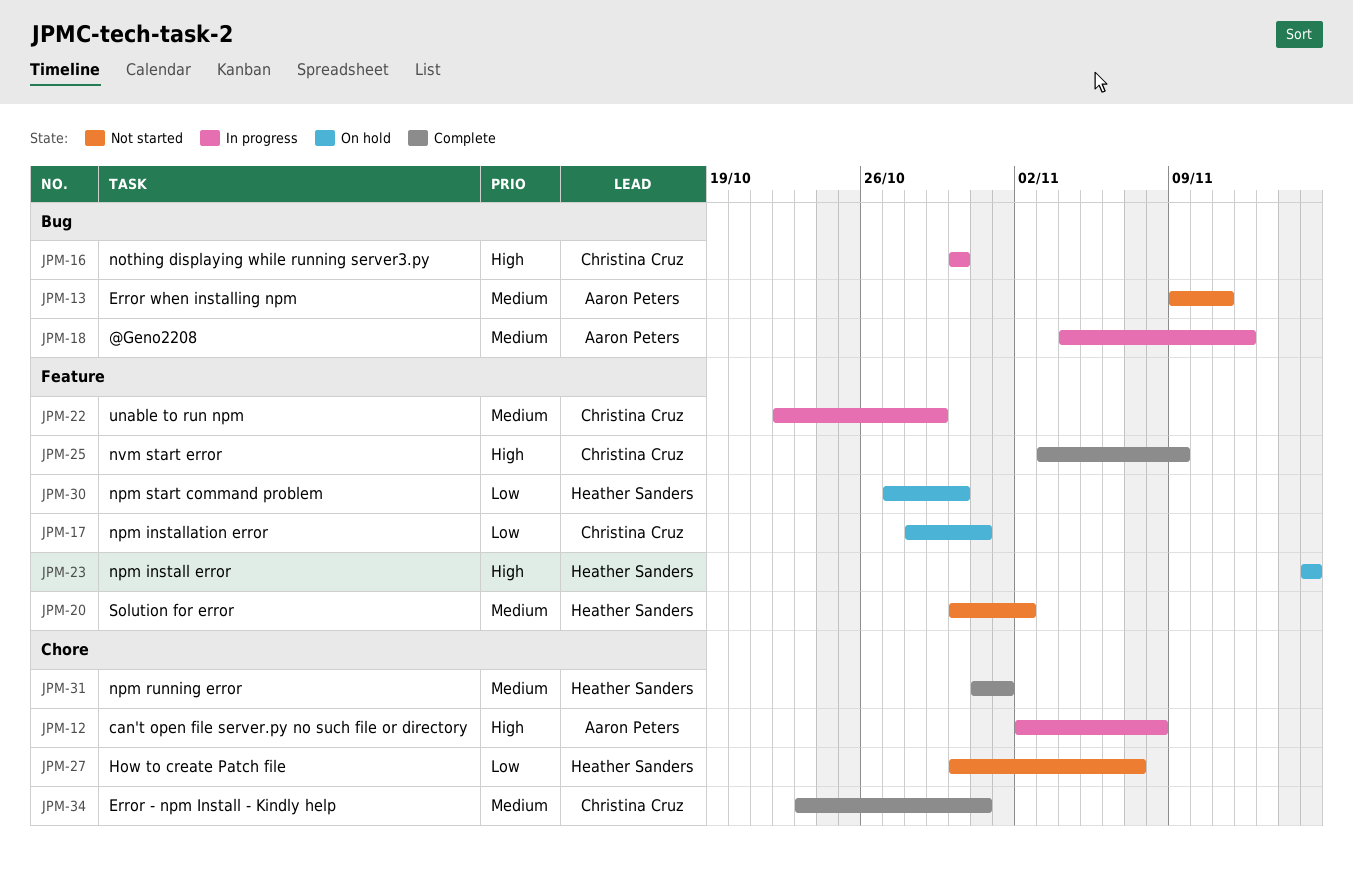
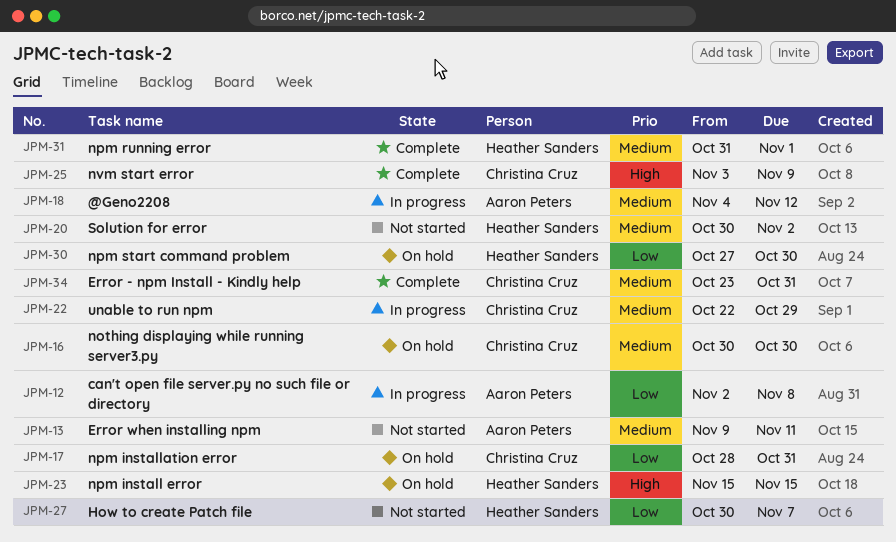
JPM-12, priority: High -> Low
JPM-16, status: In progress -> On hold
JPM-16, priority: High -> Medium

